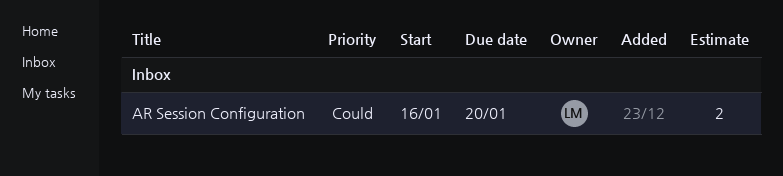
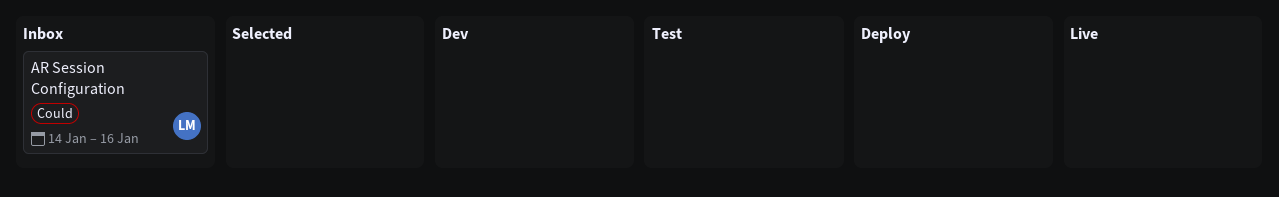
AR Session Configuration, start: Jan 16 -> Jan 14
AR Session Configuration, due: Jan 20 -> Jan 16

